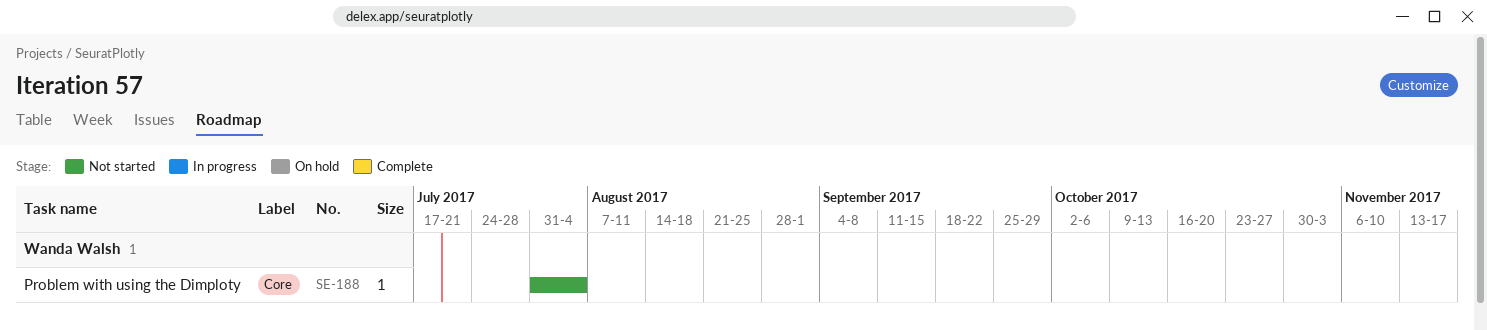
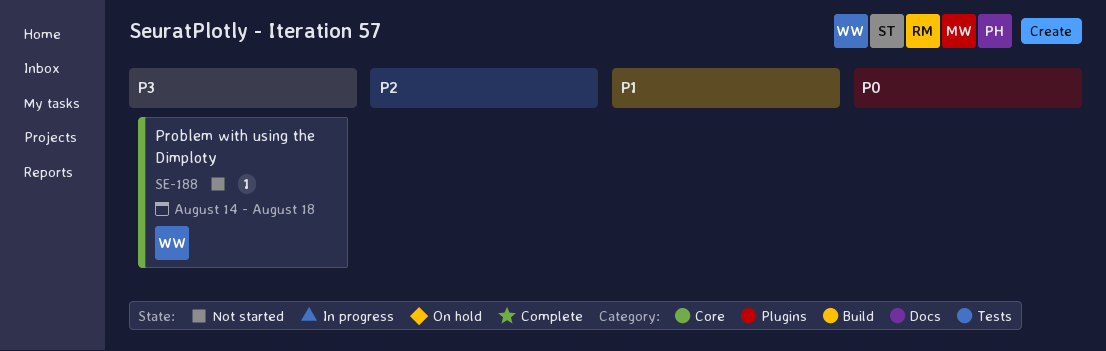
SE-188, start: Jul 31 -> Aug 14
SE-188, due: Aug 4 -> Aug 18

